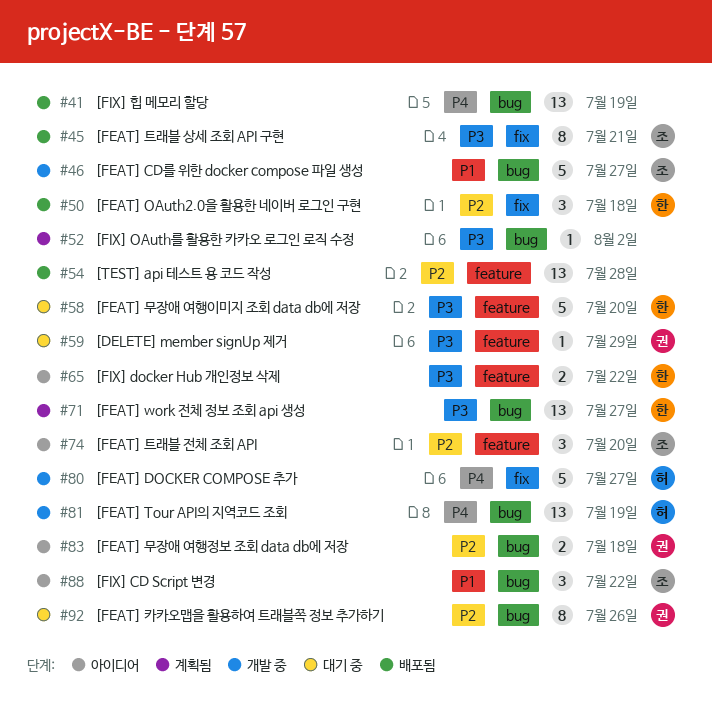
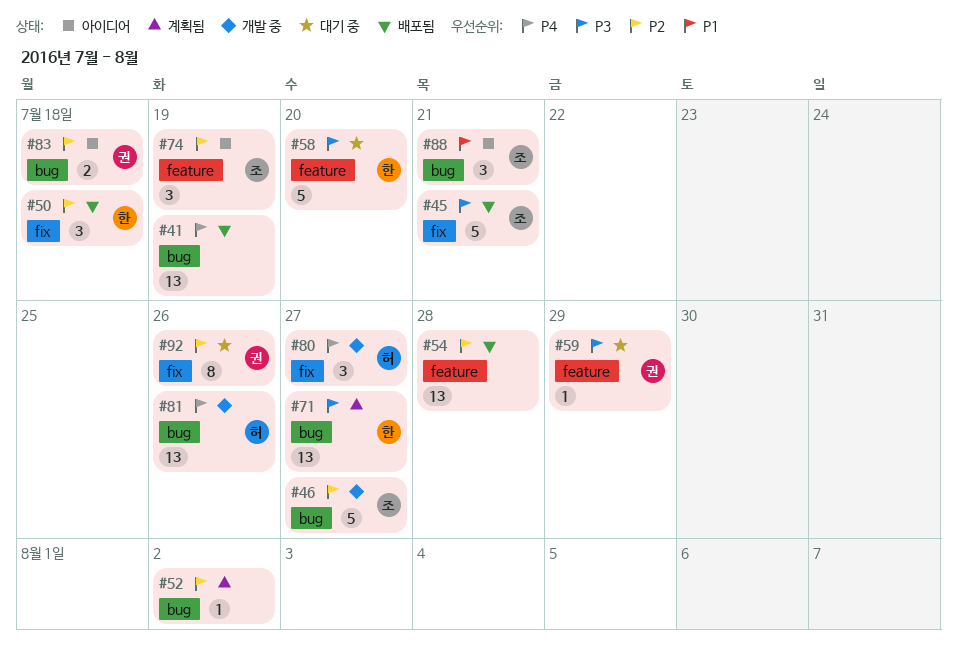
#45, estimate: 8 -> 5
#46, priority: P1 -> P2
#52, priority: P3 -> P2
#65: present -> none
#74, due: Jul 20 -> Jul 19
#80, estimate: 5 -> 3
#81, due: Jul 19 -> Jul 26
#88, due: Jul 22 -> Jul 21
#92, label: bug -> fix

